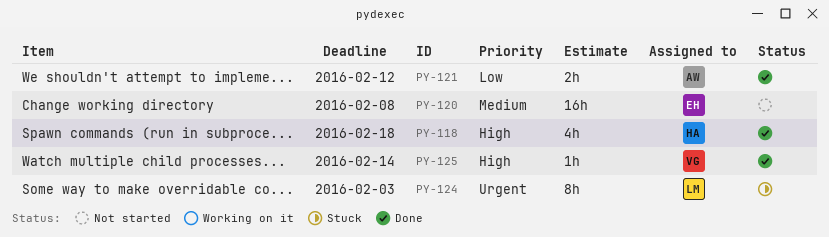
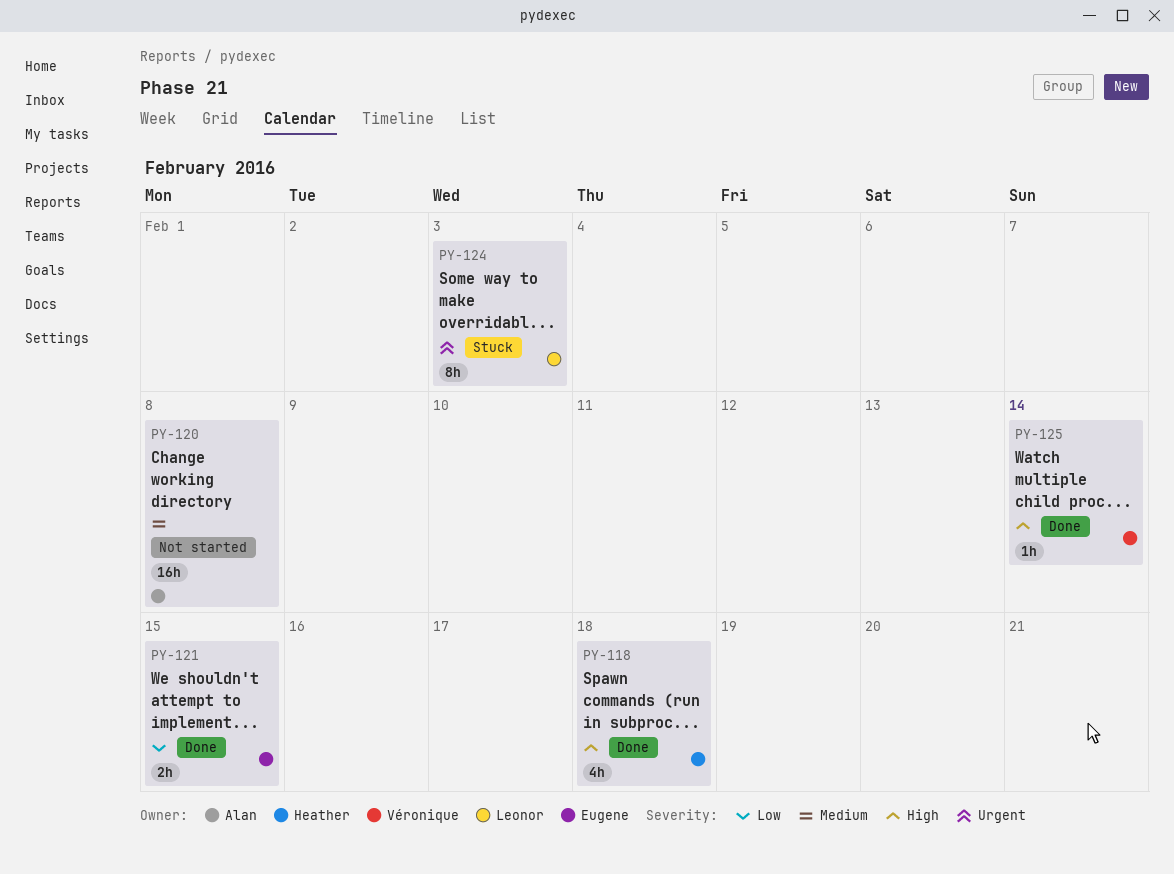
PY-120, owner: Eugene -> Alan
PY-121, owner: Alan -> Eugene
PY-121, due: Feb 12 -> Feb 15

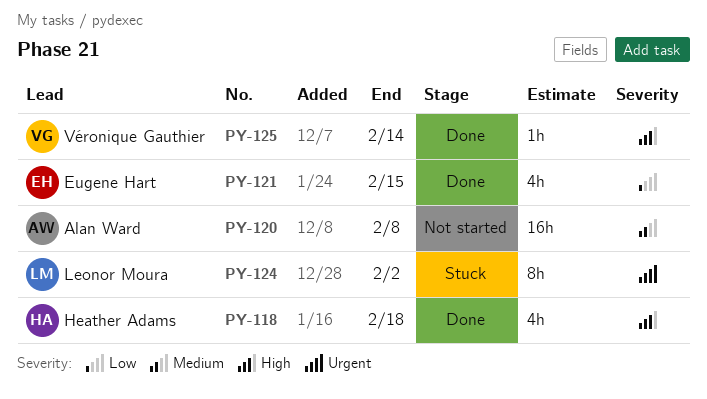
PY-121, estimate: 2h -> 4h
PY-124, due: Feb 3 -> Feb 2

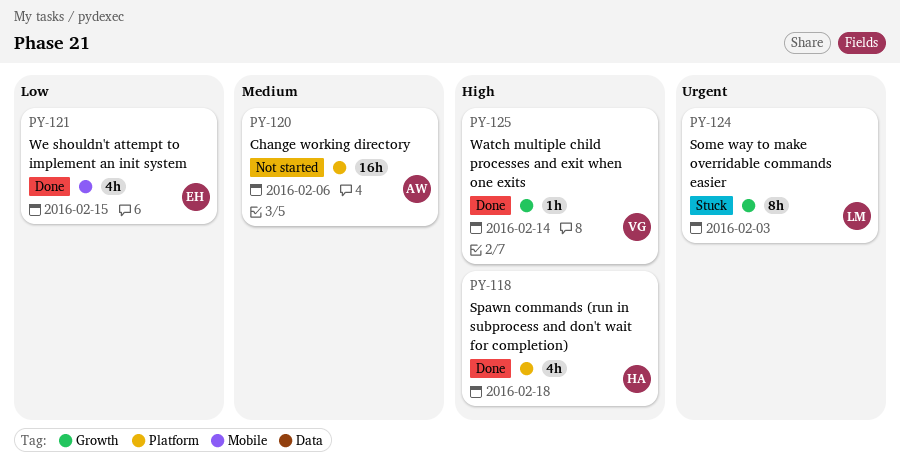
PY-120, due: Feb 8 -> Feb 6
PY-124, due: Feb 2 -> Feb 3

